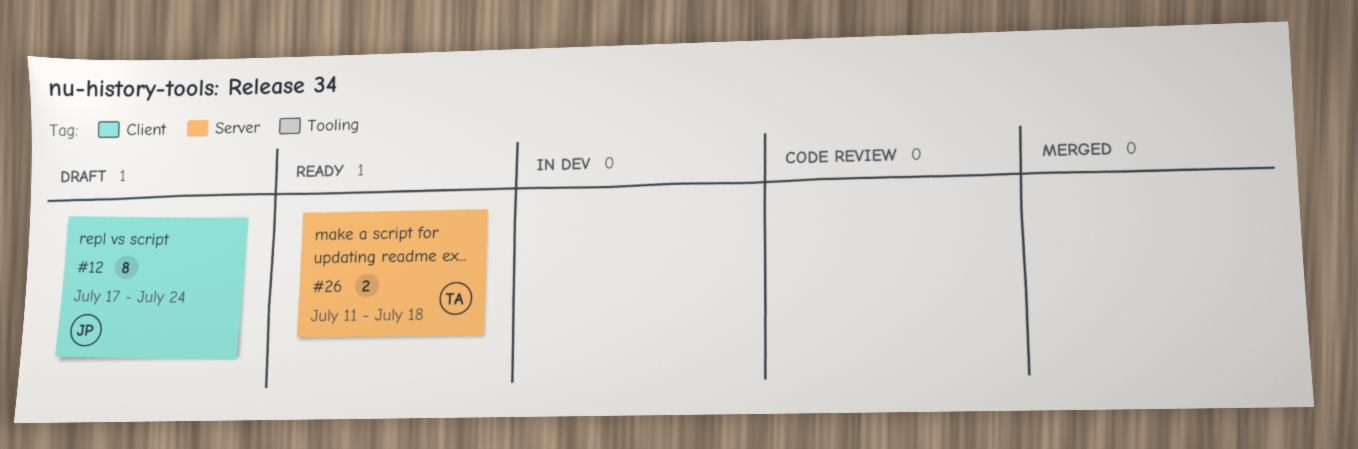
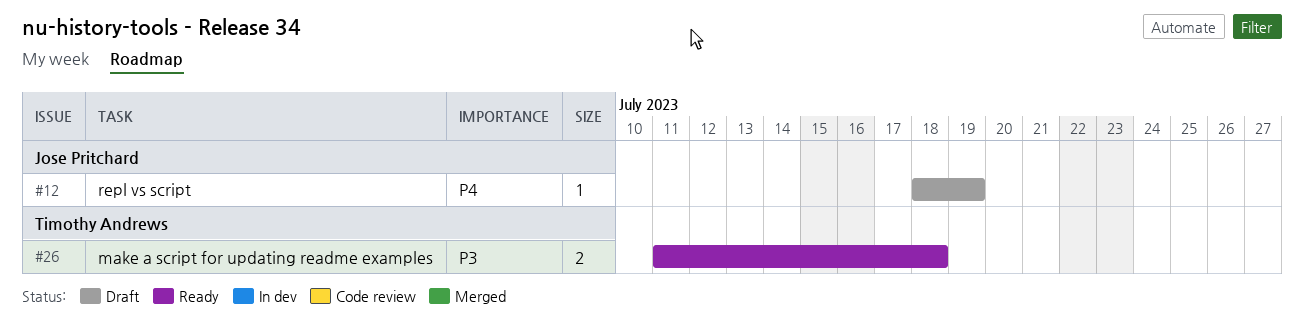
#12, estimate: 8 -> 1
#12, start: Jul 17 -> Jul 18
#12, due: Jul 24 -> Jul 19

